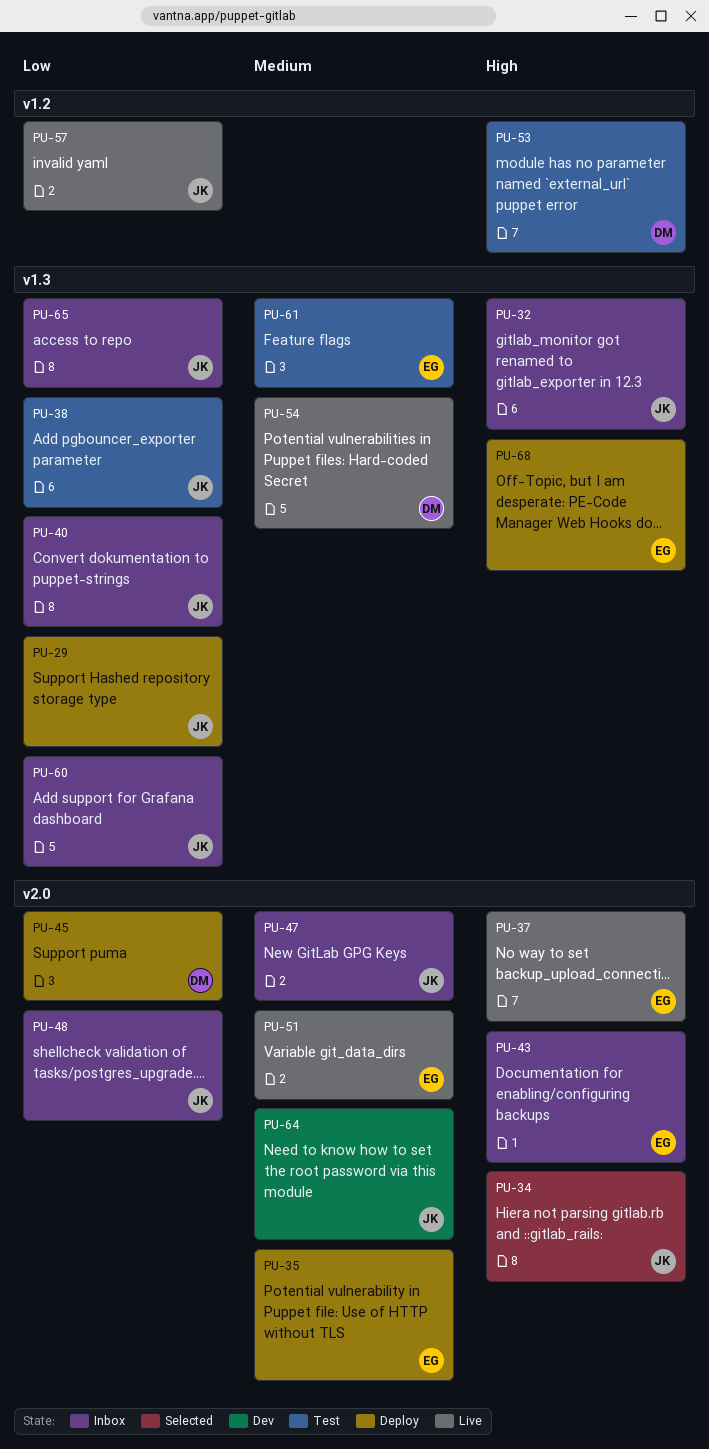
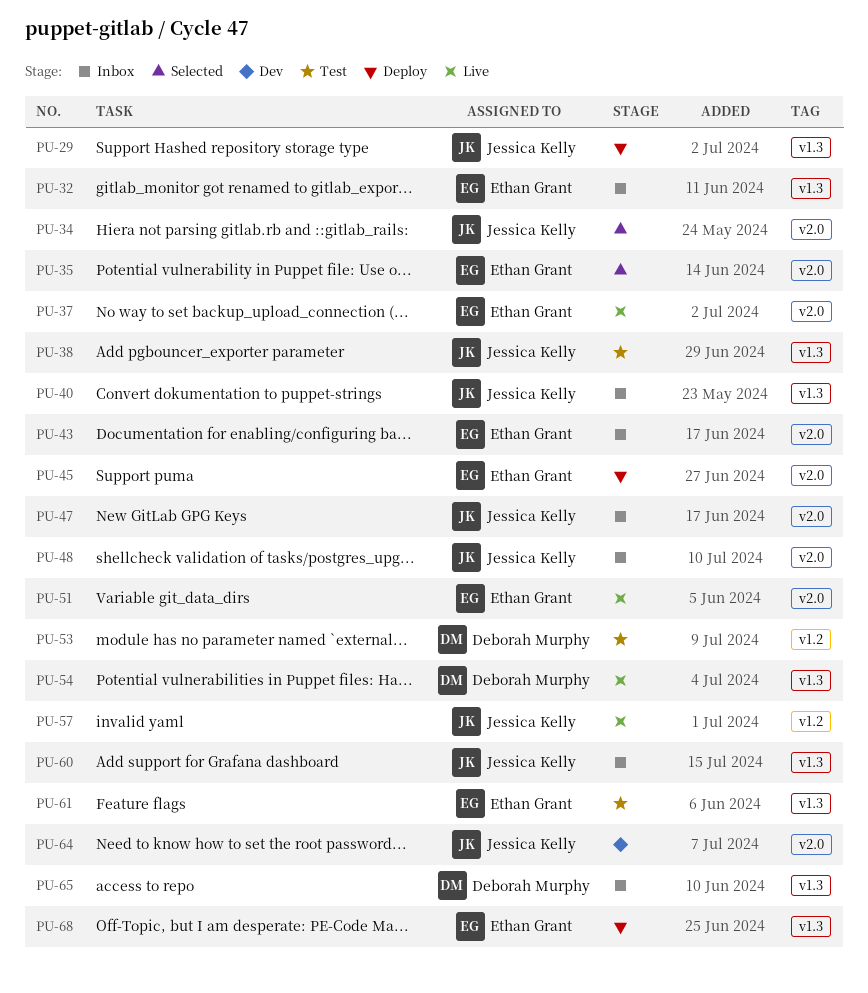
PU-32, owner: Jessica Kelly -> Ethan Grant
PU-35, status: Deploy -> Selected
PU-45, owner: Deborah Murphy -> Ethan Grant
PU-65, owner: Jessica Kelly -> Deborah Murphy

